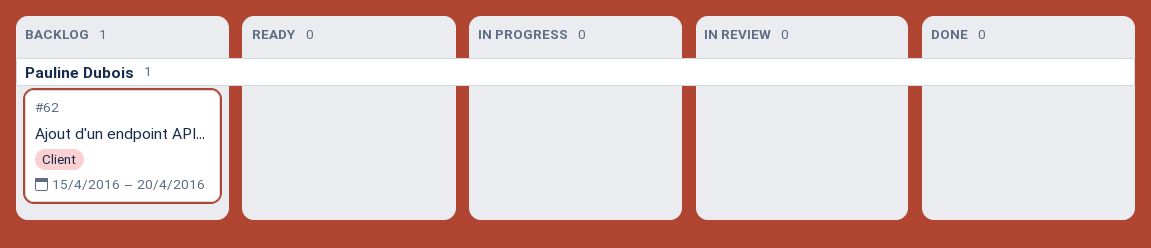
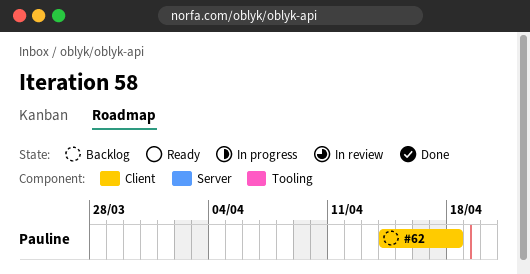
#62, start: Apr 15 -> Apr 14
#62, due: Apr 20 -> Apr 18

